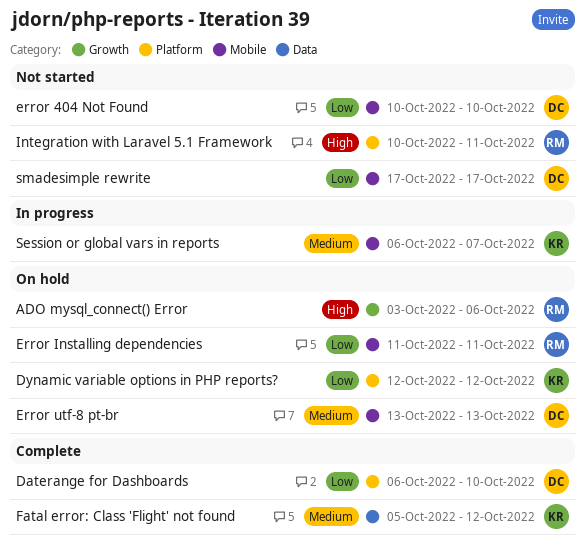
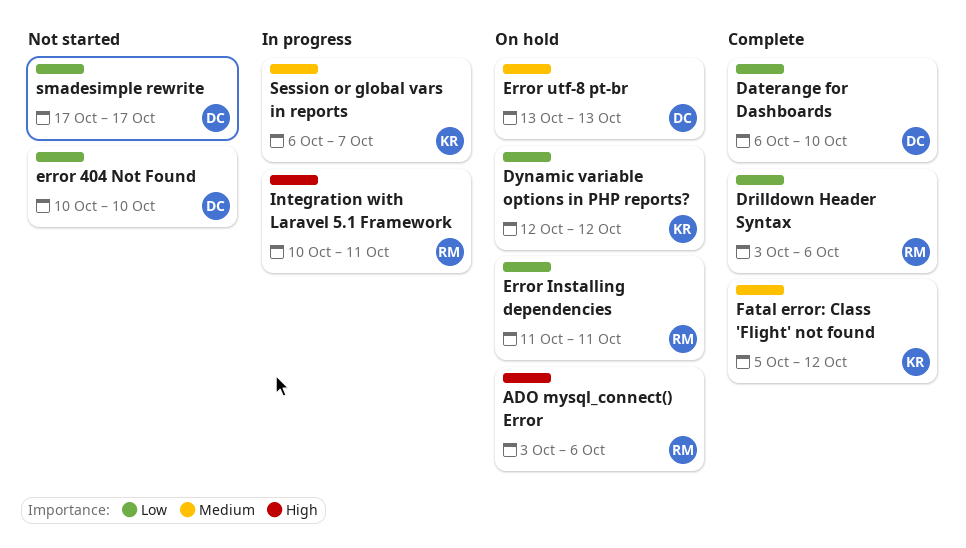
Drilldown Header Syntax: none -> present
Integration with Laravel 5.1 Framework, status: Not started -> In progress

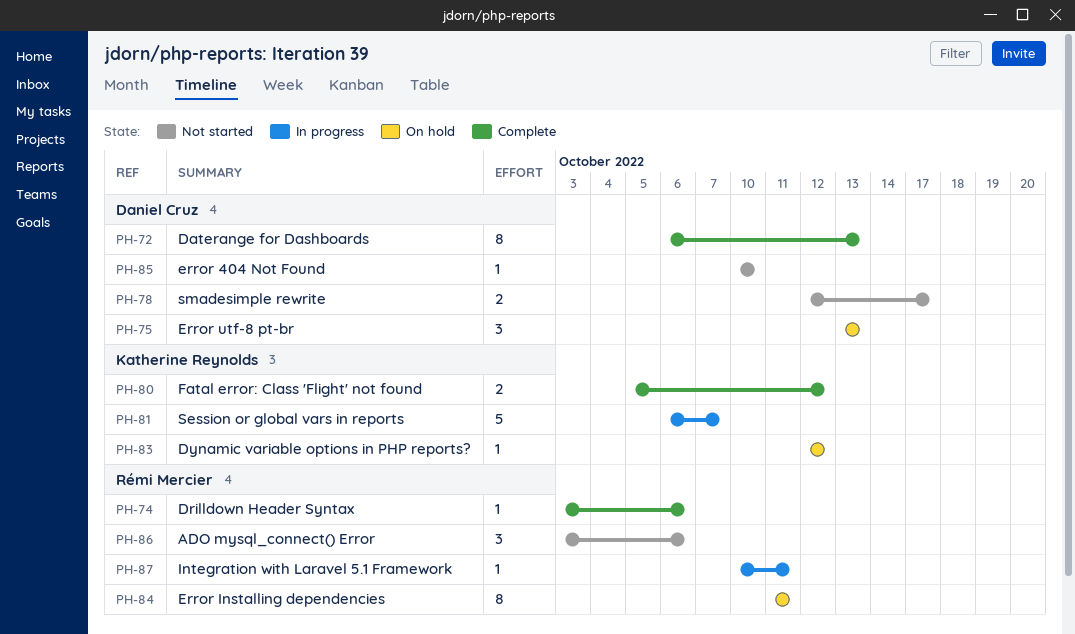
ADO mysql_connect() Error, status: On hold -> Not started
Daterange for Dashboards, due: Oct 10 -> Oct 13
smadesimple rewrite, start: Oct 17 -> Oct 12

